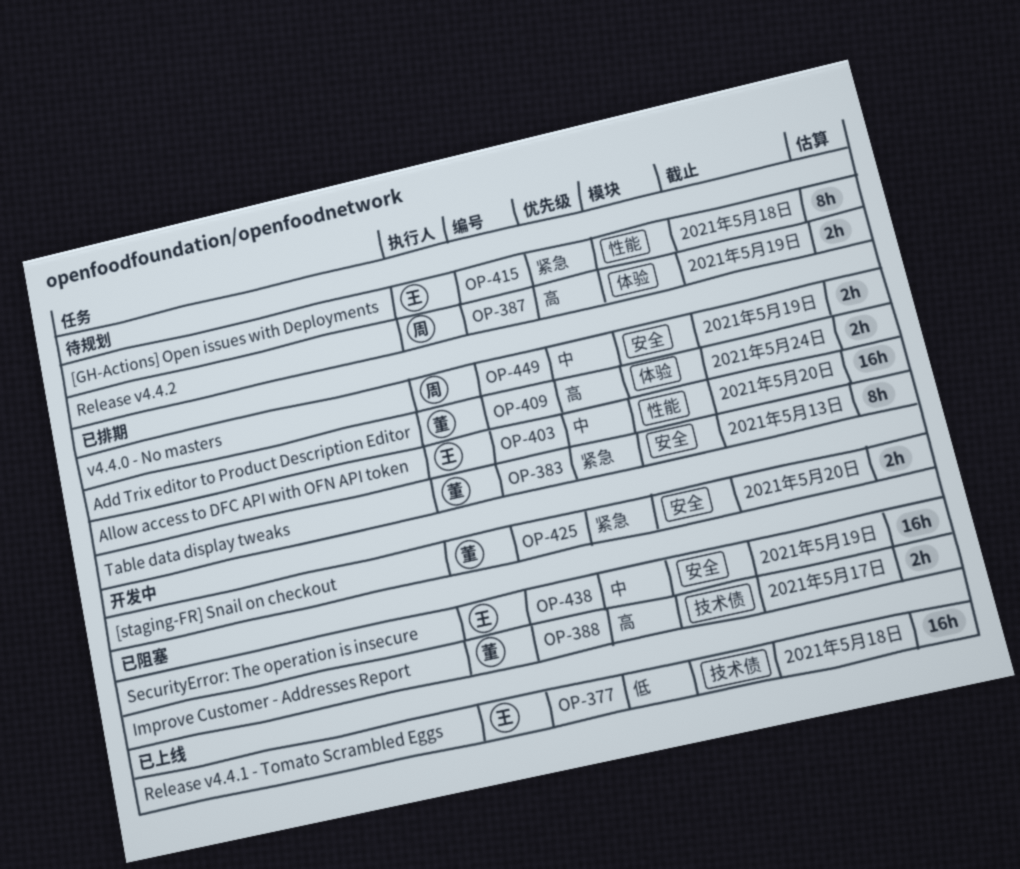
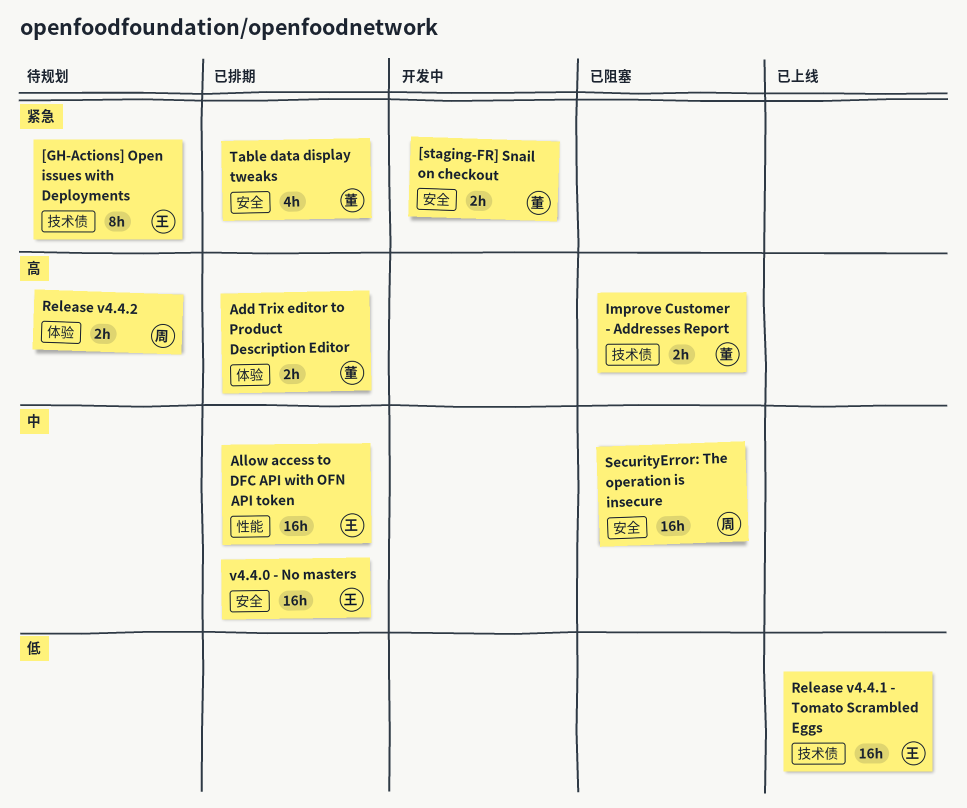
[GH-Actions] Open issues with Deployments, label: 性能 -> 技术债
SecurityError: The operation is insecure, owner: 王 -> 周
Table data display tweaks, estimate: 8h -> 4h
v4.4.0 - No masters, owner: 周 -> 王
v4.4.0 - No masters, estimate: 2h -> 16h

